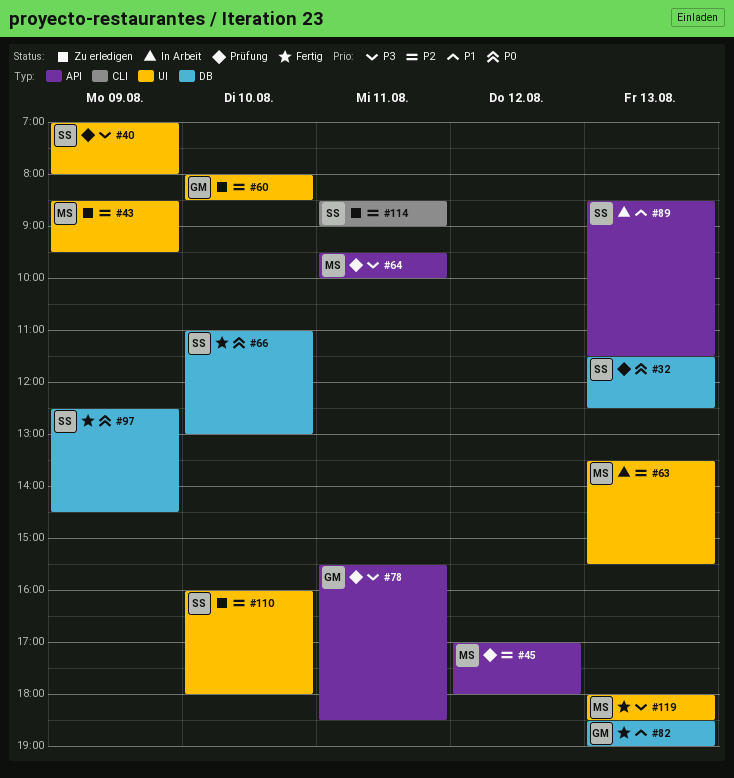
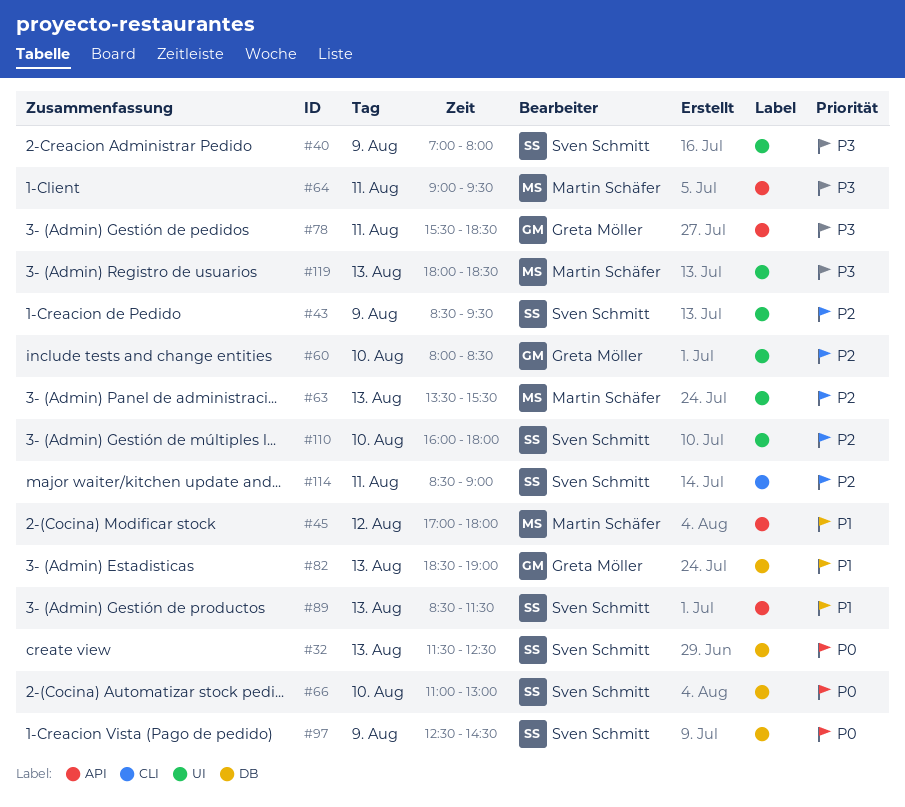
#43, owner: Martin Schäfer -> Sven Schmitt
#45, priority: P2 -> P1
#64, begins: 09:30 -> 09:00
#64, ends: 10:00 -> 09:30

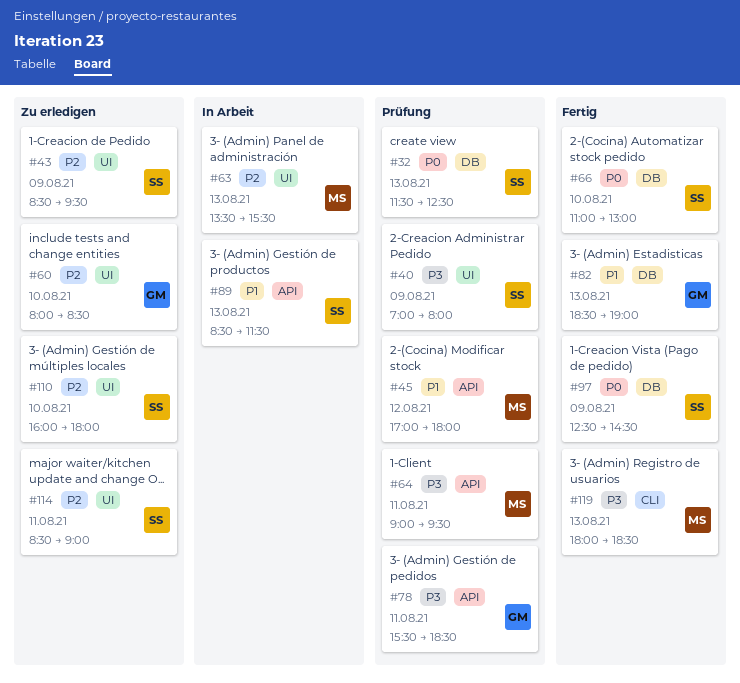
#114, label: CLI -> UI
#119, label: UI -> CLI

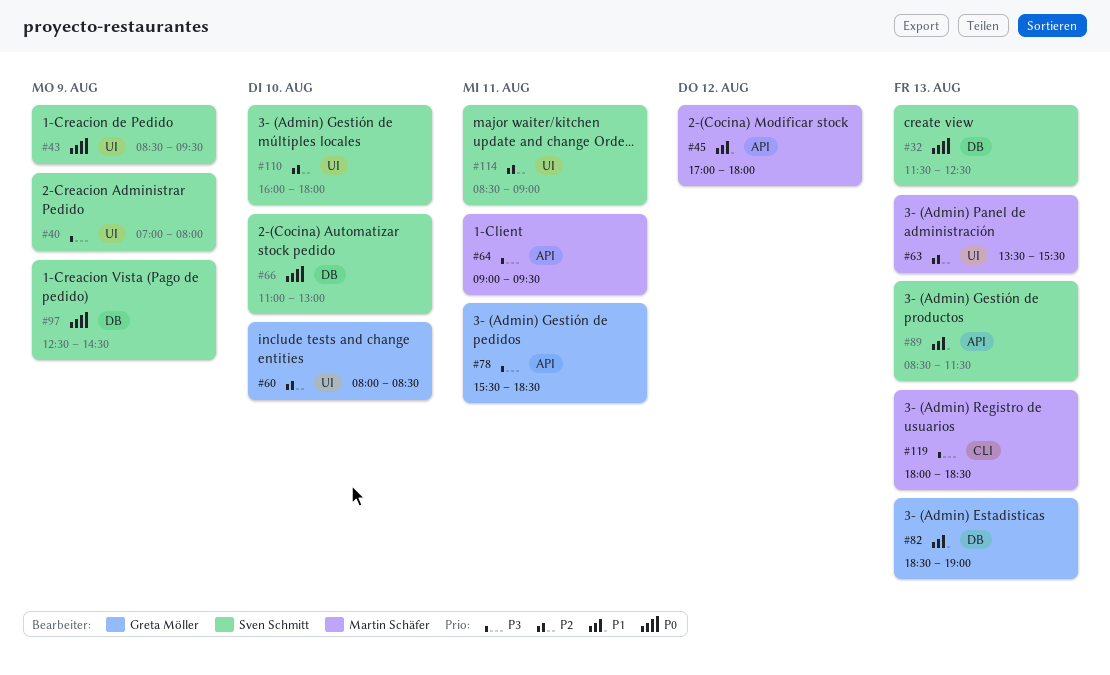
#43, priority: P2 -> P0

